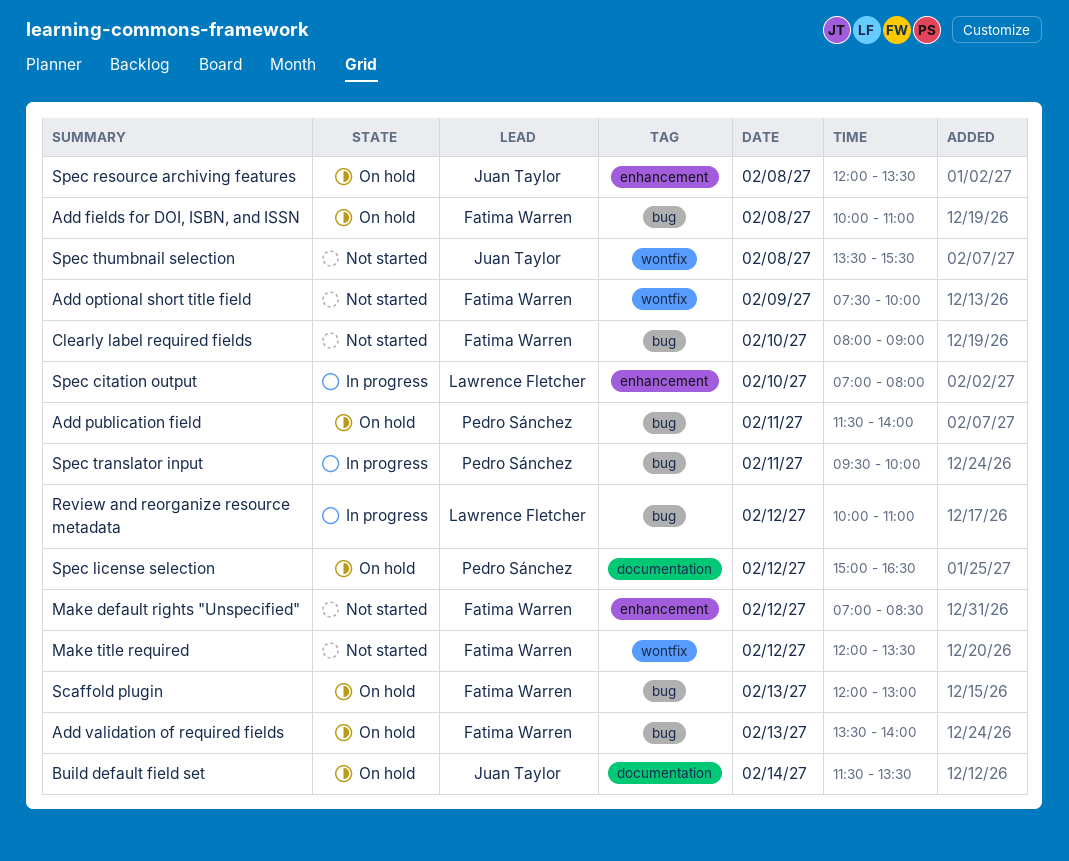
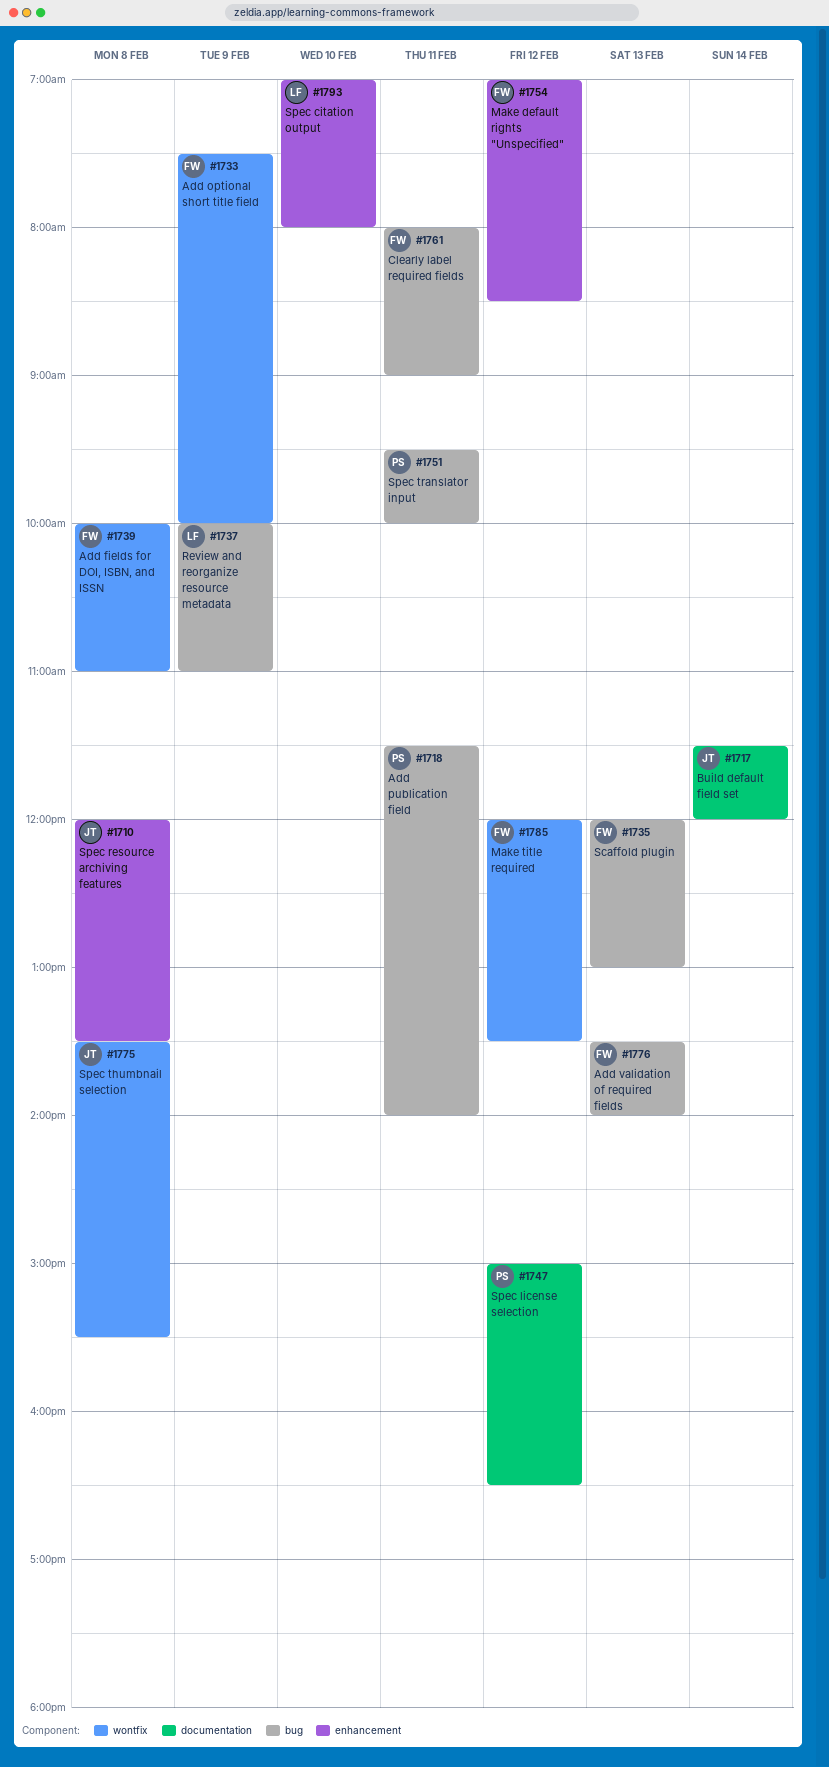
Add fields for DOI, ISBN, and ISSN, label: bug -> wontfix
Build default field set, ends: 13:30 -> 12:00
Clearly label required fields, day: Feb 10 -> Feb 11
Review and reorganize resource metadata, day: Feb 12 -> Feb 9

